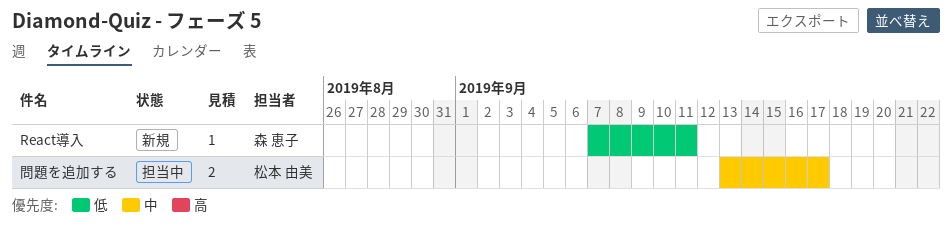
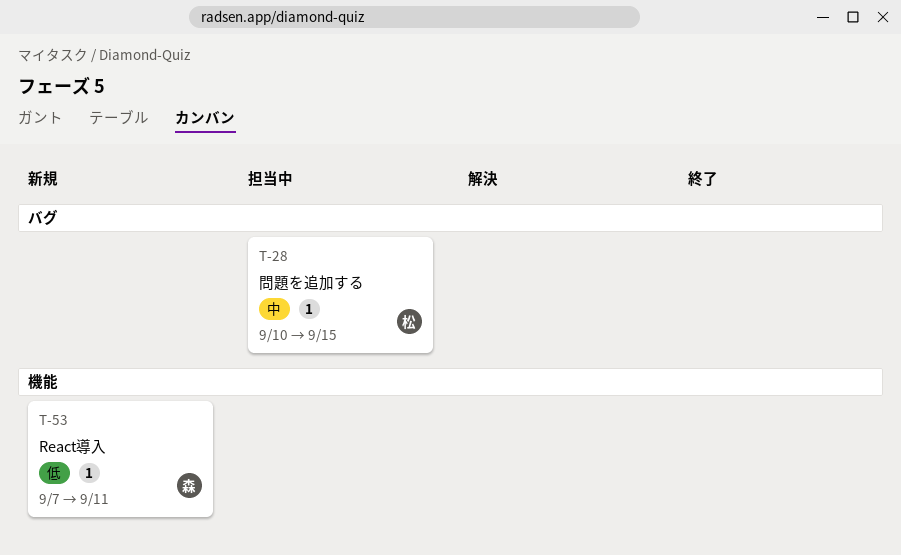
問題を追加する, estimate: 2 -> 1
問題を追加する, start: Sep 13 -> Sep 10
問題を追加する, due: Sep 17 -> Sep 15

